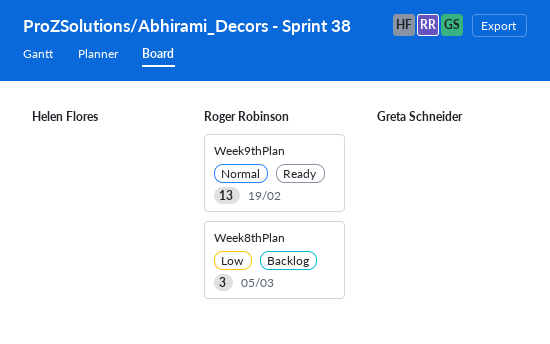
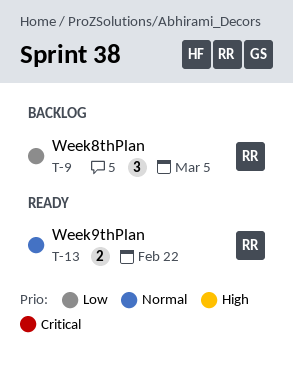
Week9thPlan, estimate: 13 -> 2
Week9thPlan, due: Feb 19 -> Feb 22

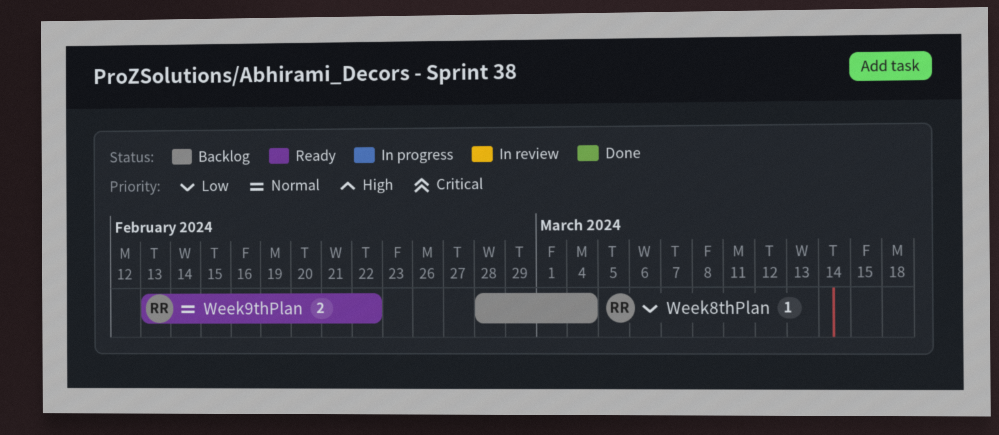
Week8thPlan, estimate: 3 -> 1
Week8thPlan, due: Mar 5 -> Mar 4

